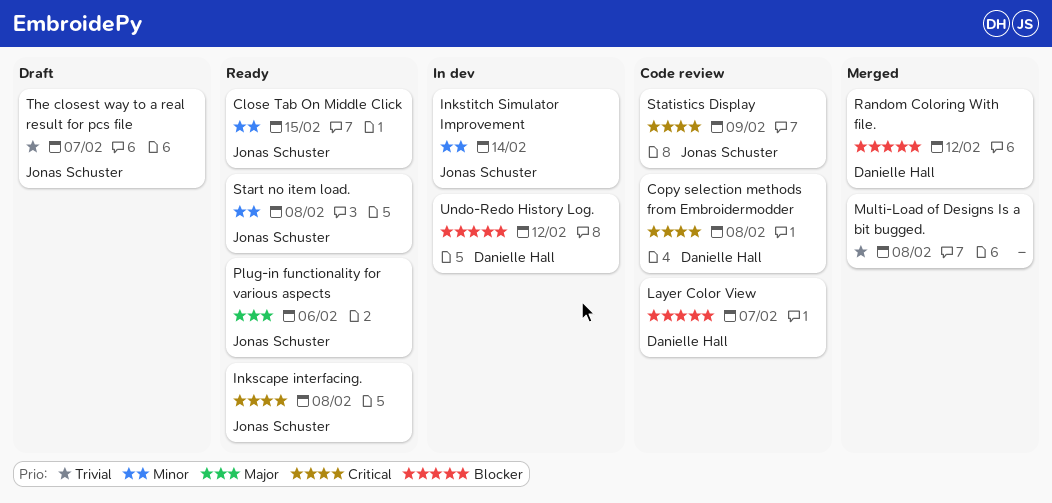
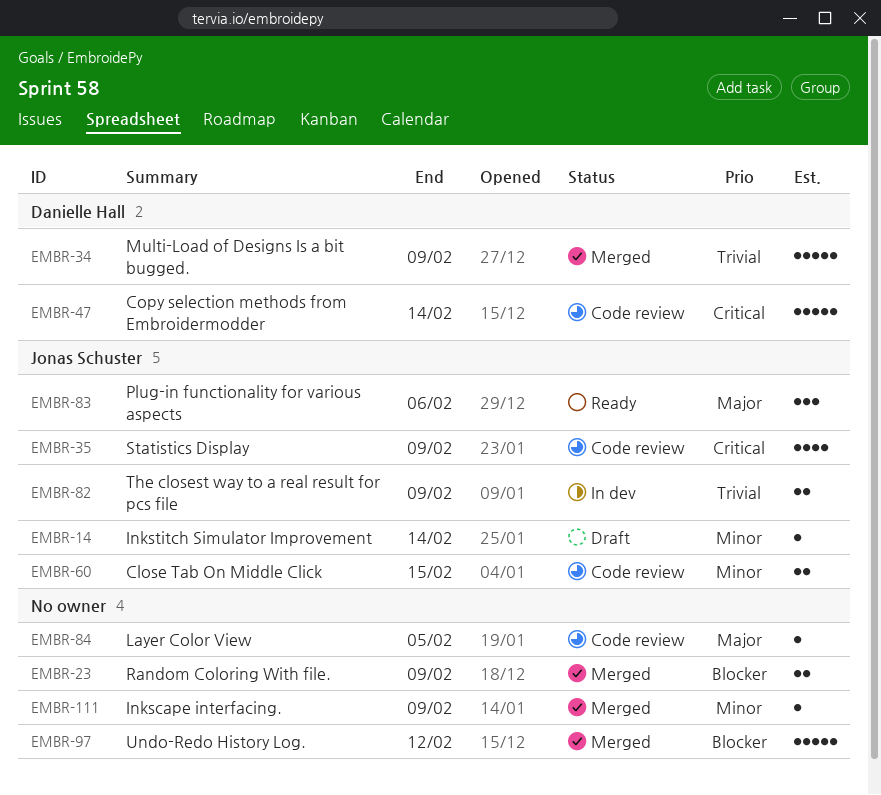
Close Tab On Middle Click, status: Ready -> Code review
Copy selection methods from Embroidermodder, due: Feb 8 -> Feb 14
Inkscape interfacing., status: Ready -> Merged
Inkscape interfacing., owner: Jonas Schuster -> none
Inkscape interfacing., priority: Critical -> Minor
Inkscape interfacing., due: Feb 8 -> Feb 9
Inkstitch Simulator Improvement, status: In dev -> Draft
Layer Color View, owner: Danielle Hall -> none
Layer Color View, priority: Blocker -> Major
Layer Color View, due: Feb 7 -> Feb 5
Multi-Load of Designs Is a bit bugged., owner: none -> Danielle Hall
Multi-Load of Designs Is a bit bugged., due: Feb 8 -> Feb 9
Random Coloring With file., owner: Danielle Hall -> none
Random Coloring With file., due: Feb 12 -> Feb 9
Start no item load.: present -> none
The closest way to a real result for pcs file, status: Draft -> In dev
The closest way to a real result for pcs file, due: Feb 7 -> Feb 9
Undo-Redo History Log., status: In dev -> Merged
Undo-Redo History Log., owner: Danielle Hall -> none

